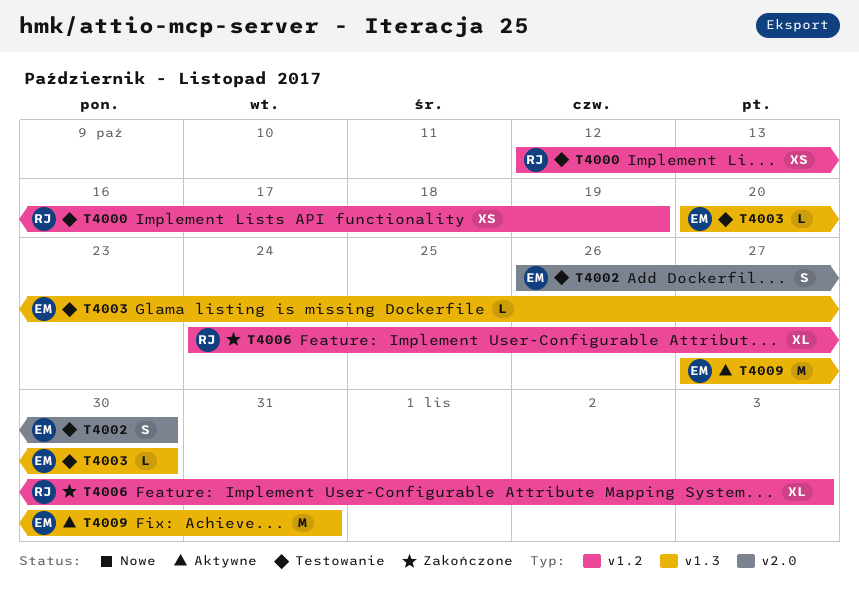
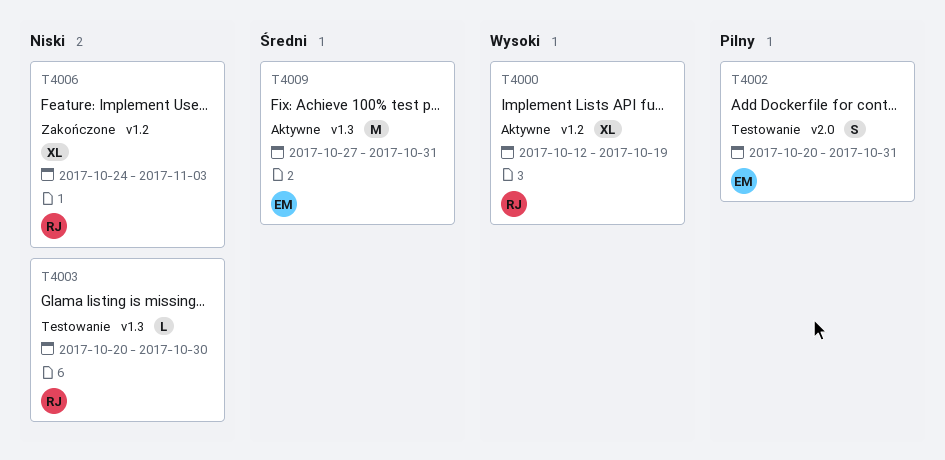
T4000, status: Testowanie -> Aktywne
T4000, estimate: XS -> XL
T4002, start: Oct 26 -> Oct 20
T4002, due: Oct 30 -> Oct 31
T4003, owner: EM -> RJ

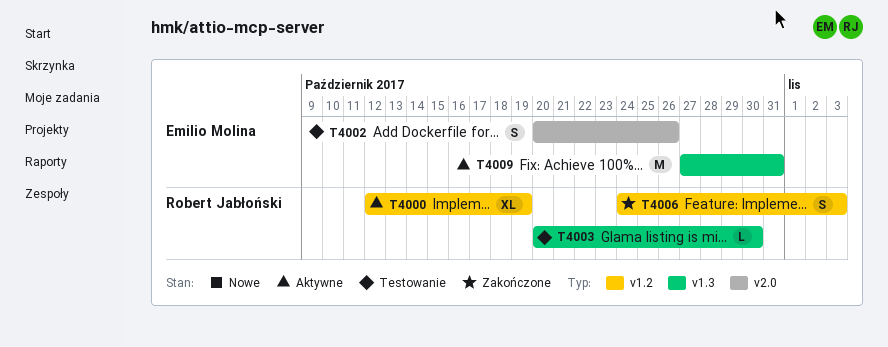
T4002, due: Oct 31 -> Oct 26
T4006, estimate: XL -> S

